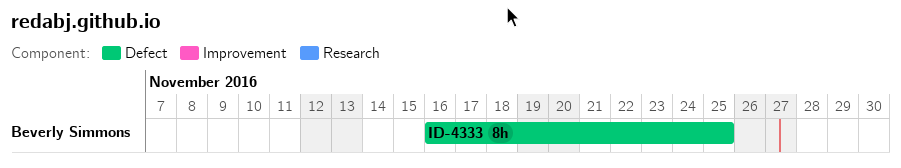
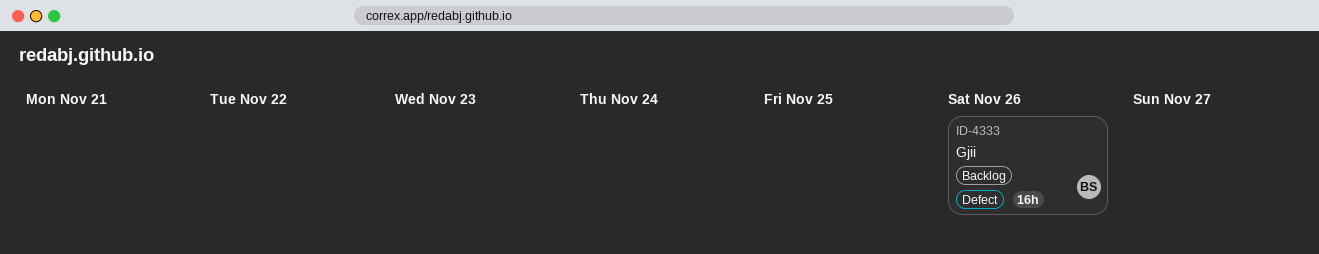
ID-4333, estimate: 8h -> 16h
ID-4333, due: Nov 25 -> Nov 26

